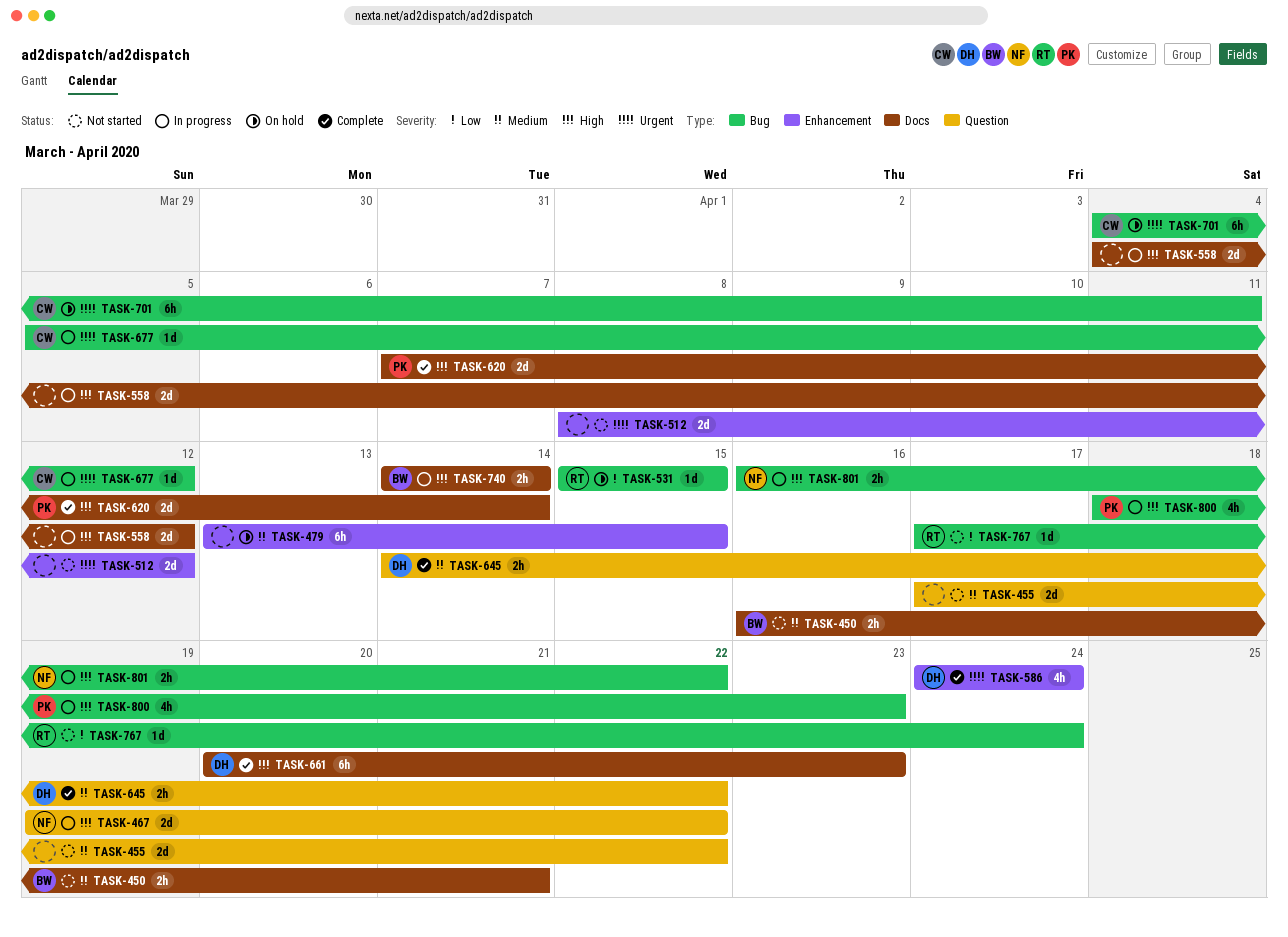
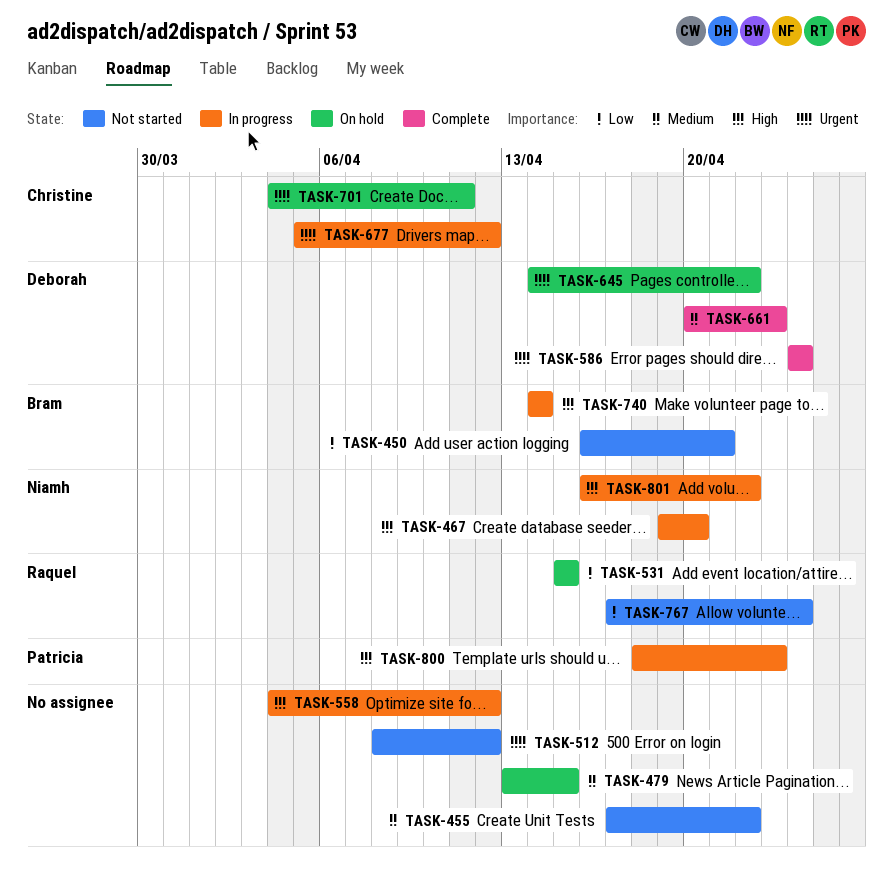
TASK-450, priority: Medium -> Low
TASK-467, due: Apr 22 -> Apr 20
TASK-620: present -> none
TASK-645, status: Complete -> On hold
TASK-645, priority: Medium -> Urgent
TASK-661, priority: High -> Medium

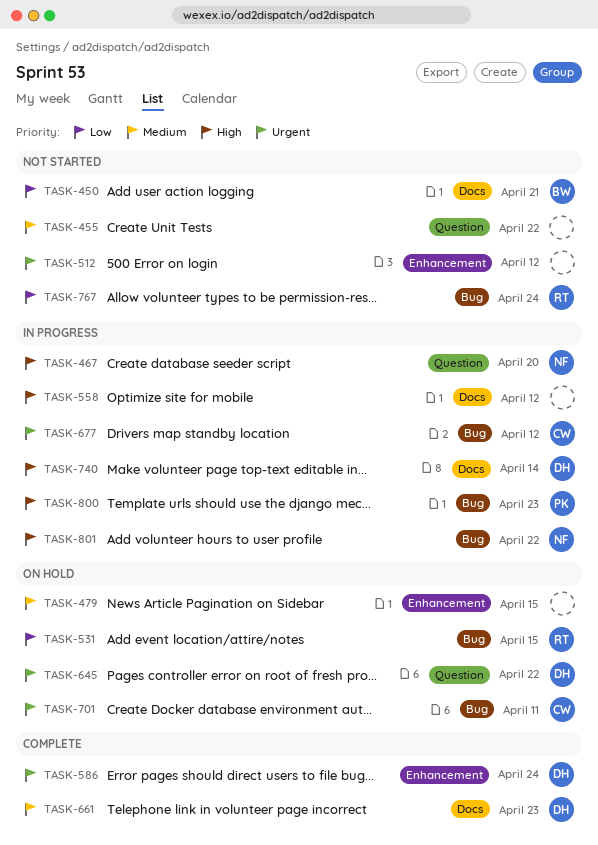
TASK-740, owner: Bram -> Deborah

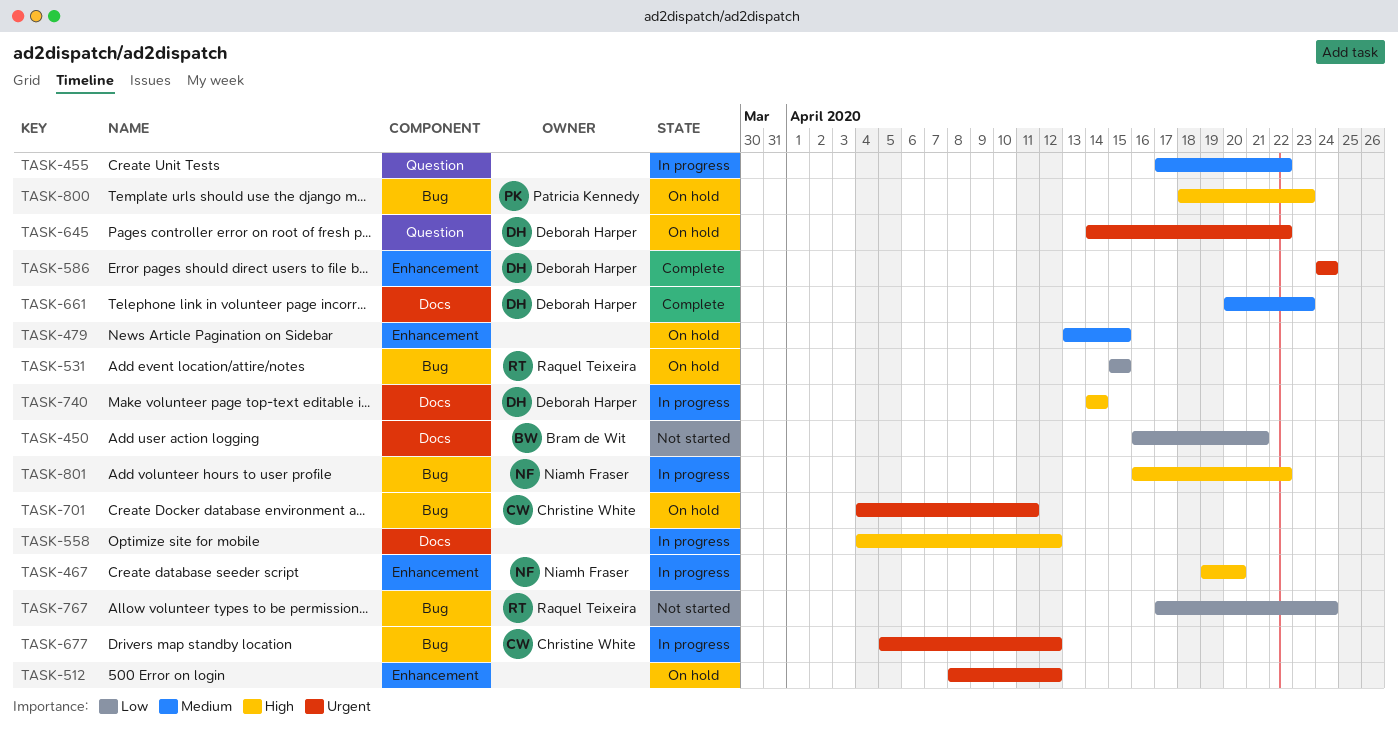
TASK-455, status: Not started -> In progress
TASK-467, label: Question -> Enhancement
TASK-512, status: Not started -> On hold
TASK-800, status: In progress -> On hold

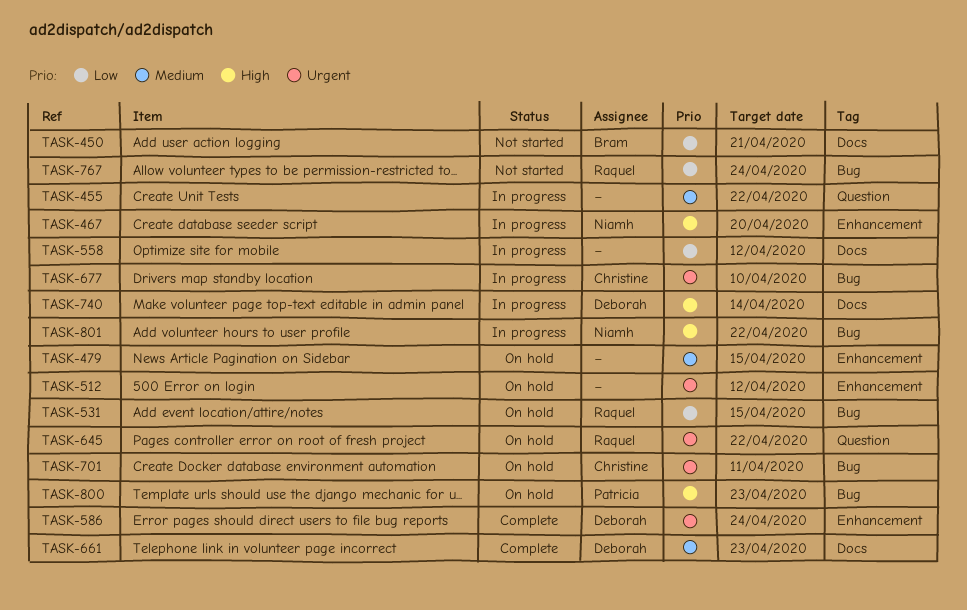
TASK-558, priority: High -> Low
TASK-645, owner: Deborah Harper -> Raquel Teixeira
TASK-677, due: Apr 12 -> Apr 10

